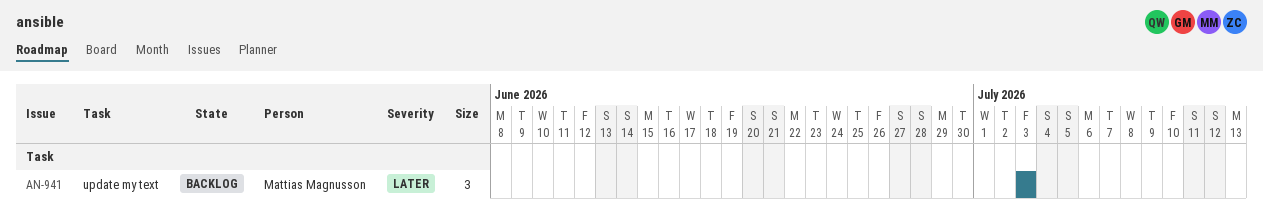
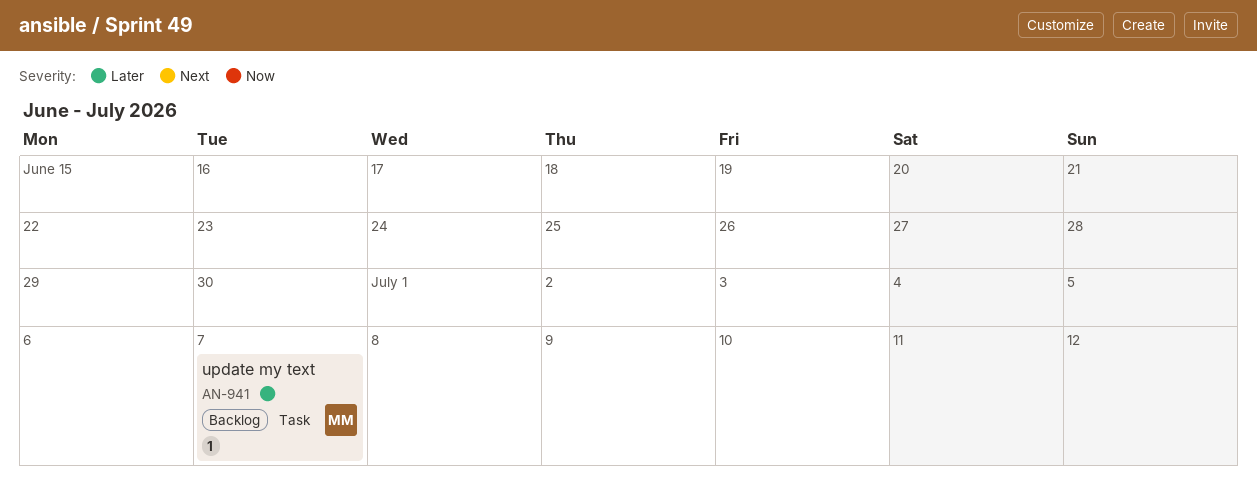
AN-941, estimate: 3 -> 1
AN-941, due: Jul 3 -> Jul 7

